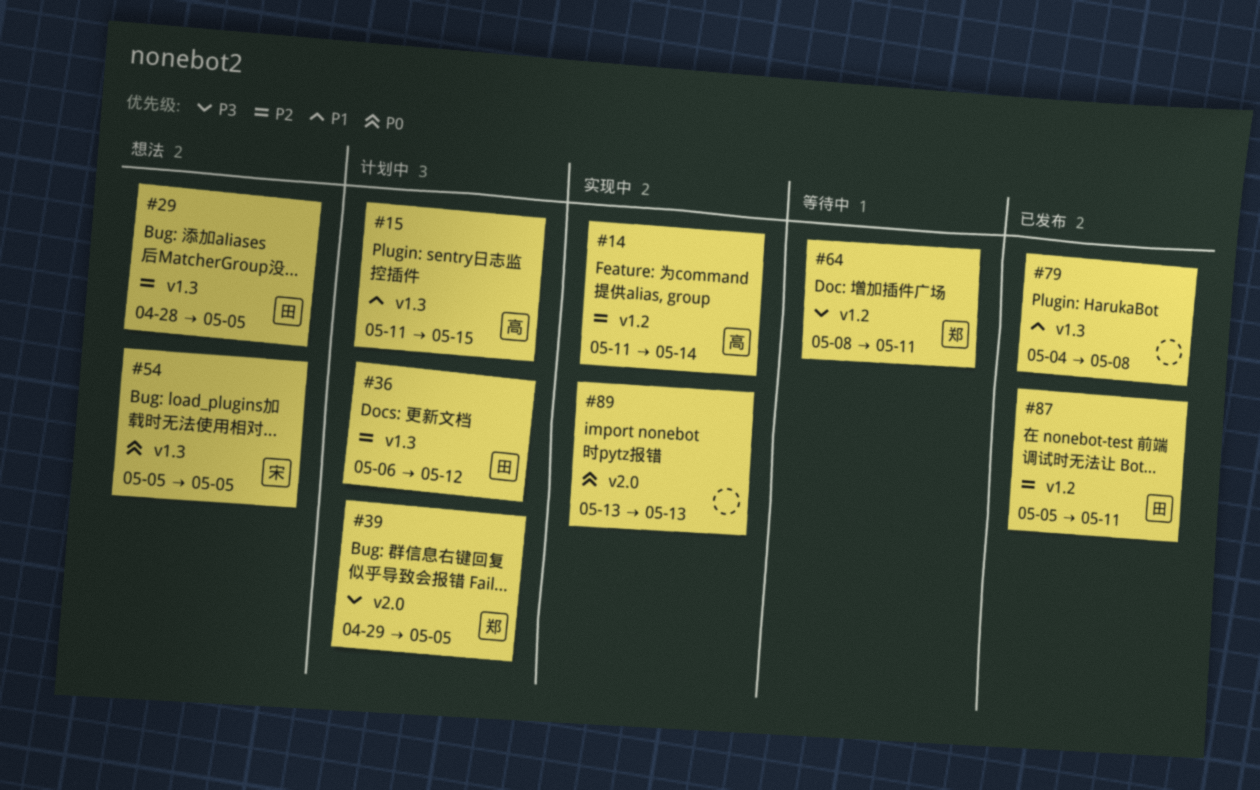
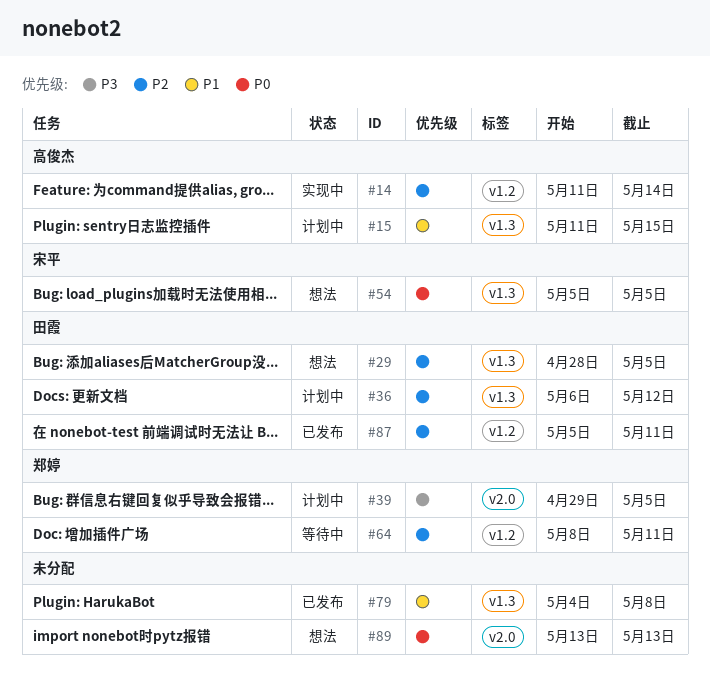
#64, priority: P3 -> P2
#89, status: 实现中 -> 想法

